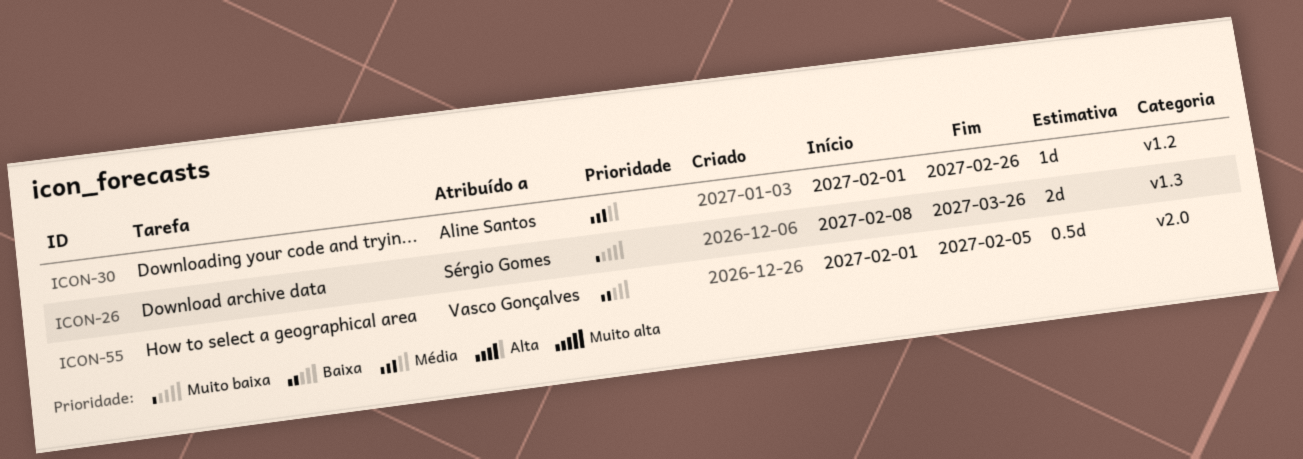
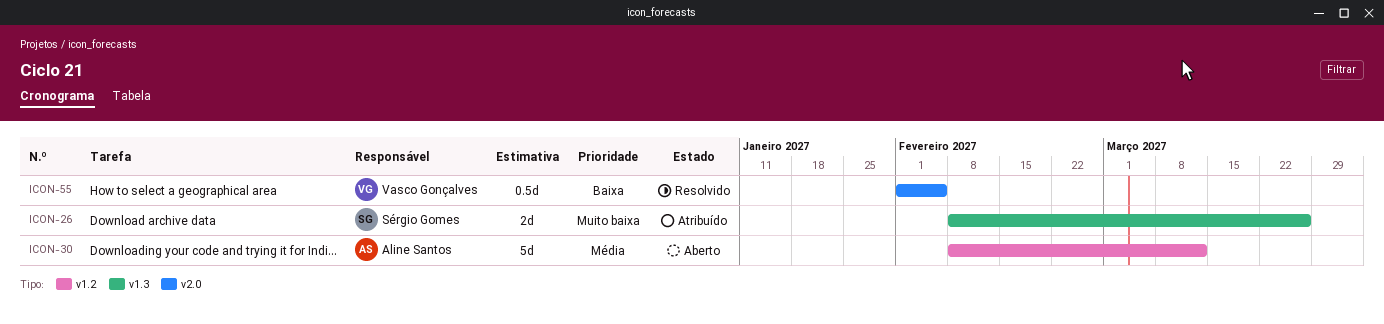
ICON-30, estimate: 1d -> 5d
ICON-30, start: Feb 1 -> Feb 8
ICON-30, due: Feb 26 -> Mar 12

